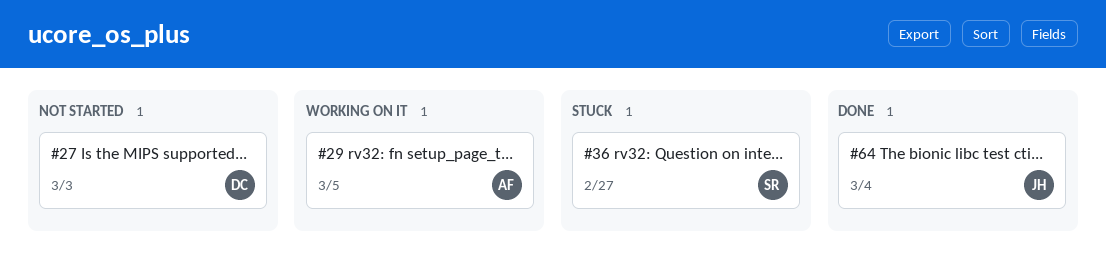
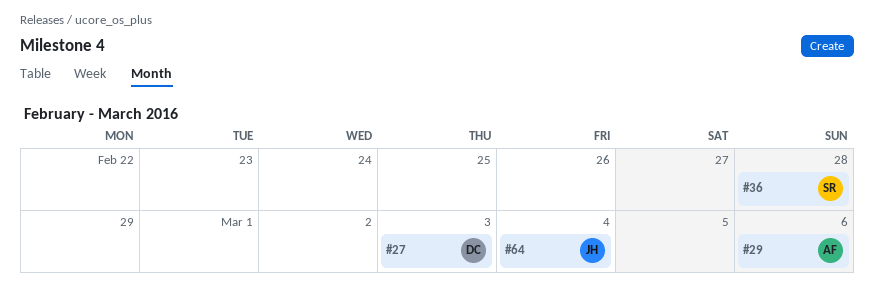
#29, due: Mar 5 -> Mar 6
#36, due: Feb 27 -> Feb 28

